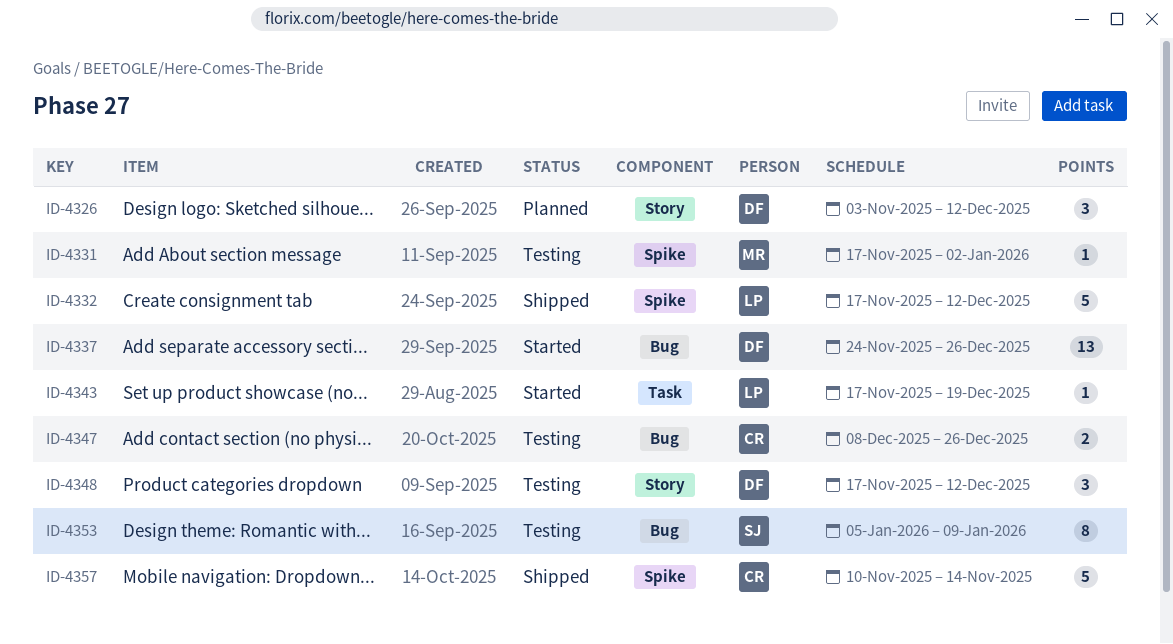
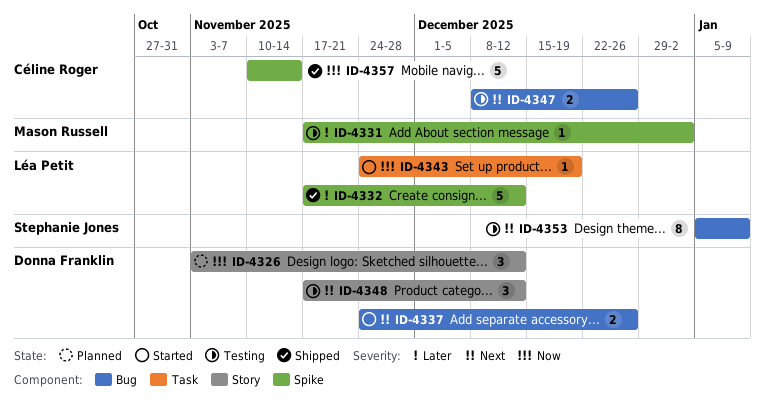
ID-4337, estimate: 13 -> 2
ID-4343, start: Nov 17 -> Nov 24

